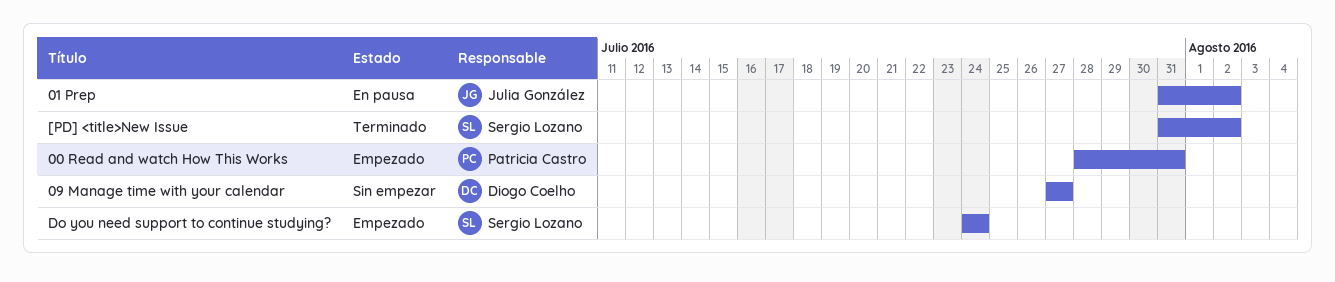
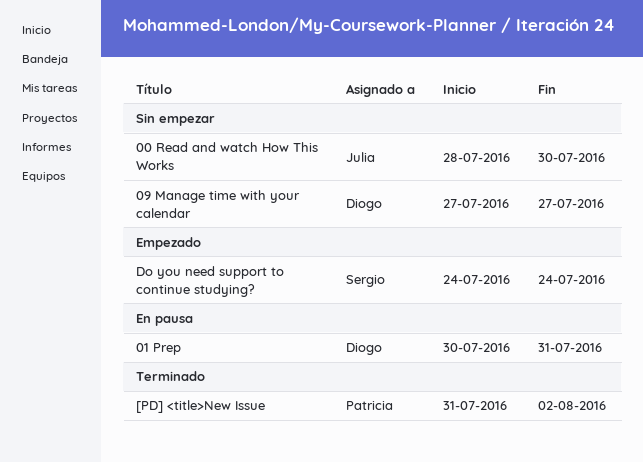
00 Read and watch How This Works, status: Empezado -> Sin empezar
00 Read and watch How This Works, owner: Patricia Castro -> Julia González
00 Read and watch How This Works, due: Jul 31 -> Jul 30
01 Prep, owner: Julia González -> Diogo Coelho
01 Prep, start: Jul 31 -> Jul 30
01 Prep, due: Aug 2 -> Jul 31
[PD] <title>New Issue, owner: Sergio Lozano -> Patricia Castro

